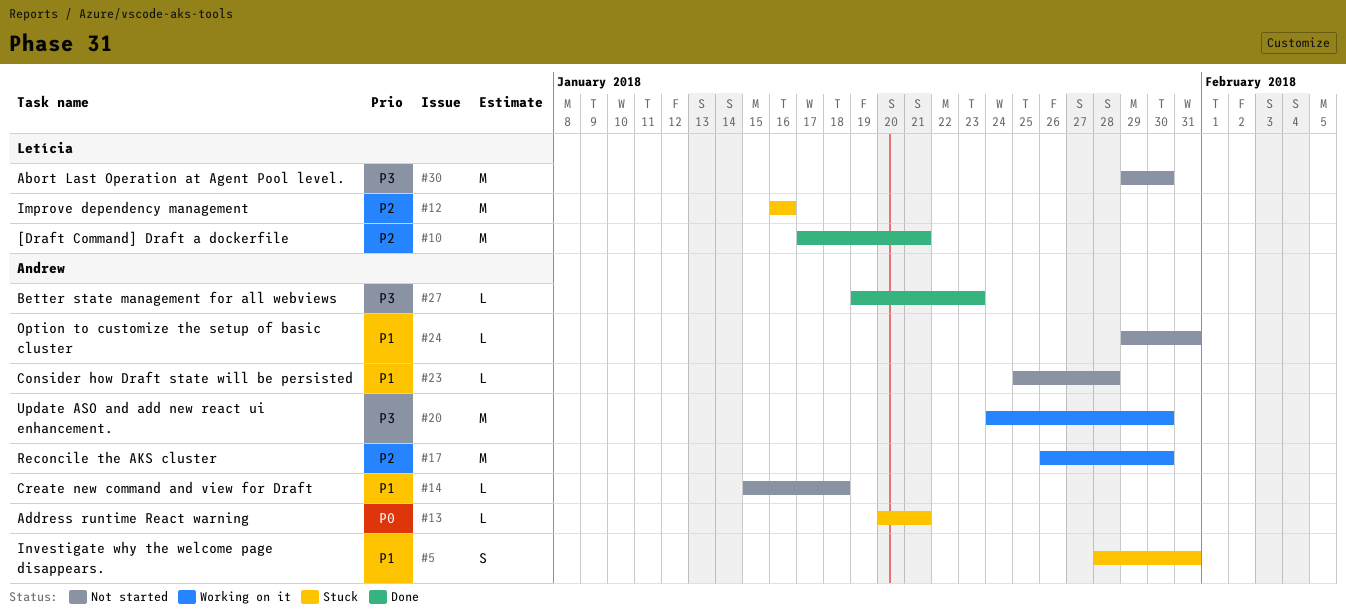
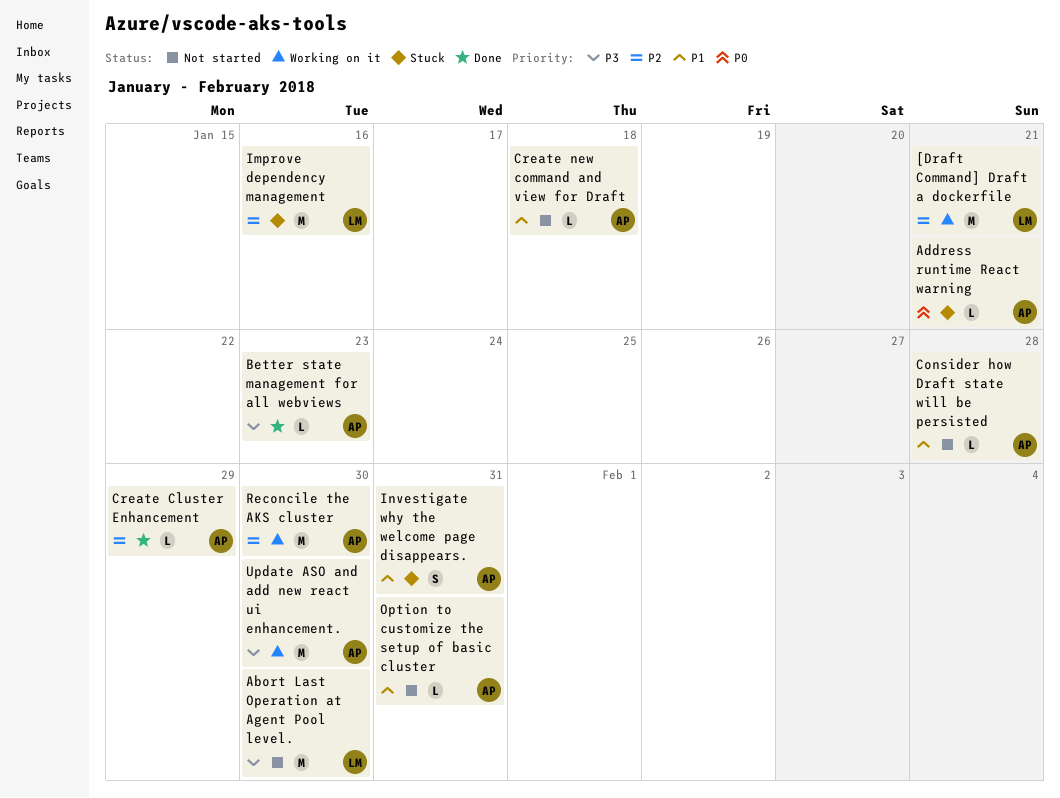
[Draft Command] Draft a dockerfile, status: Done -> Working on it
Create Cluster Enhancement: none -> present

